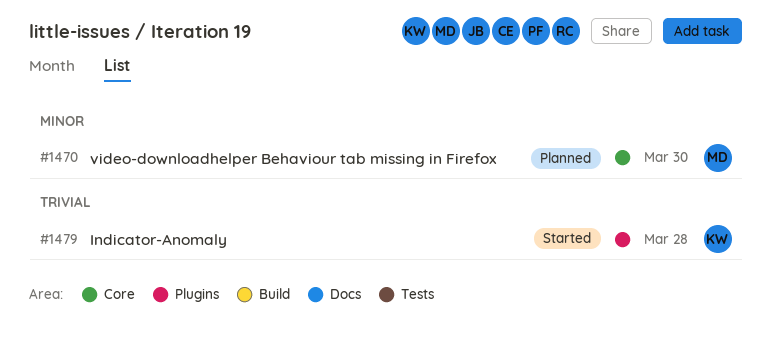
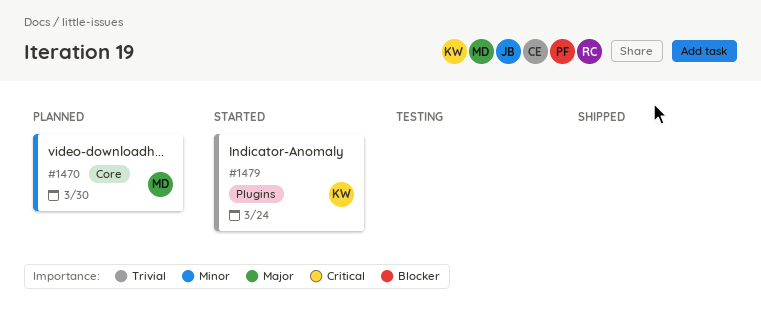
#1479, due: Mar 28 -> Mar 24

